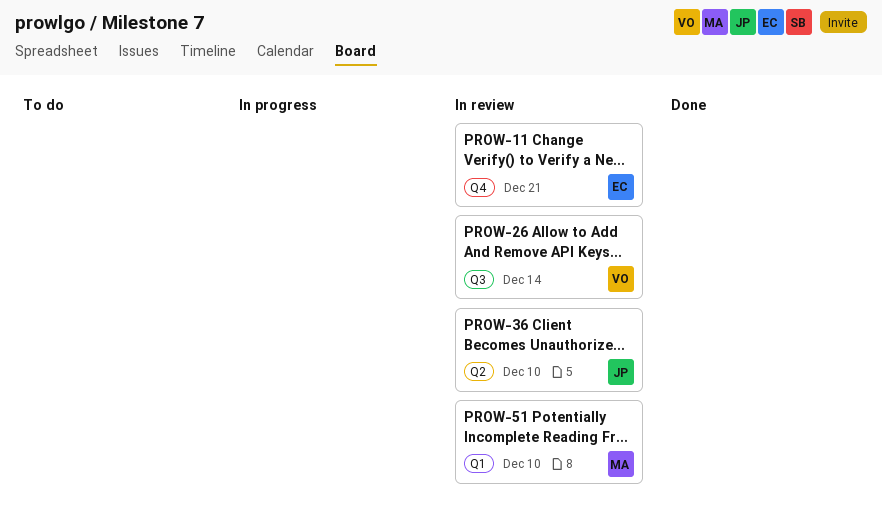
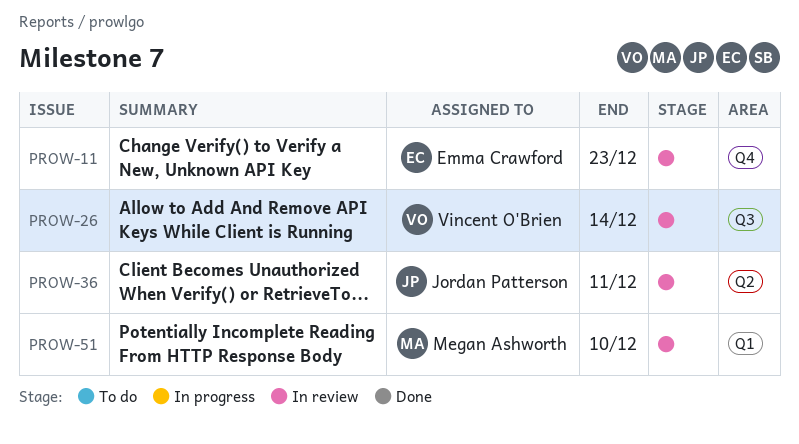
PROW-11, due: Dec 21 -> Dec 23
PROW-36, due: Dec 10 -> Dec 11

